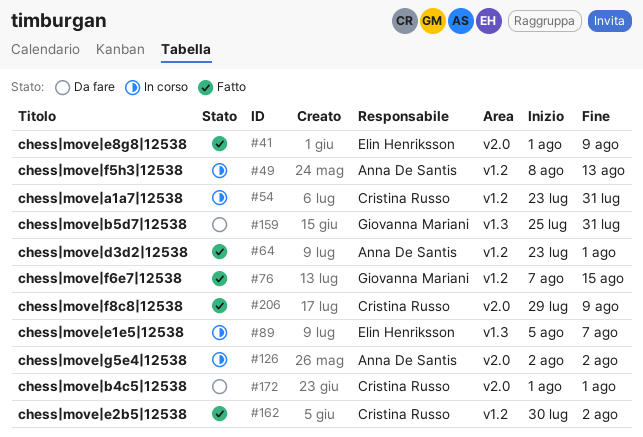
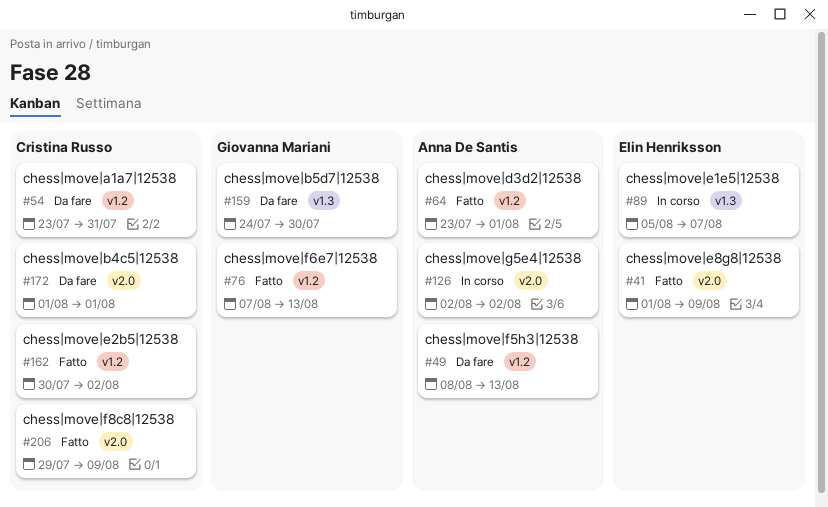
#49, status: In corso -> Da fare
#54, status: In corso -> Da fare
#76, due: Aug 15 -> Aug 13
#159, start: Jul 25 -> Jul 24
#159, due: Jul 31 -> Jul 30

